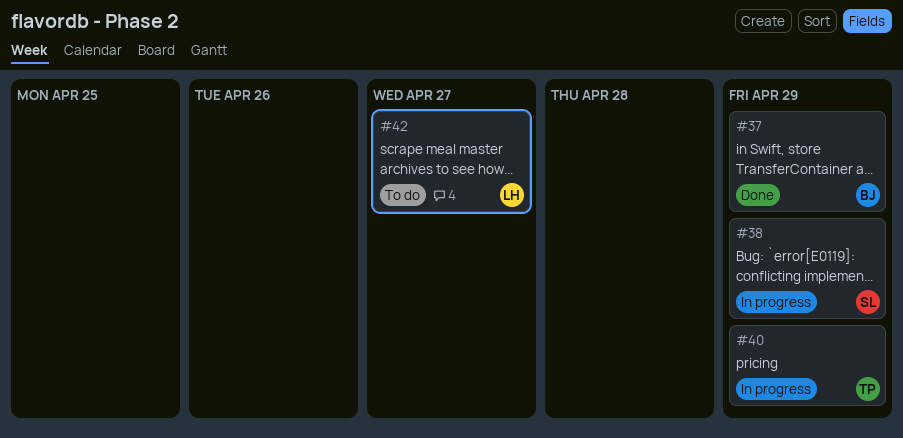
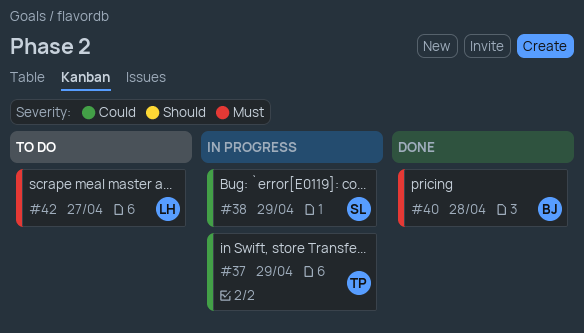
#37, status: Done -> In progress
#37, owner: BJ -> TP
#40, status: In progress -> Done
#40, owner: TP -> BJ
#40, due: Apr 29 -> Apr 28

